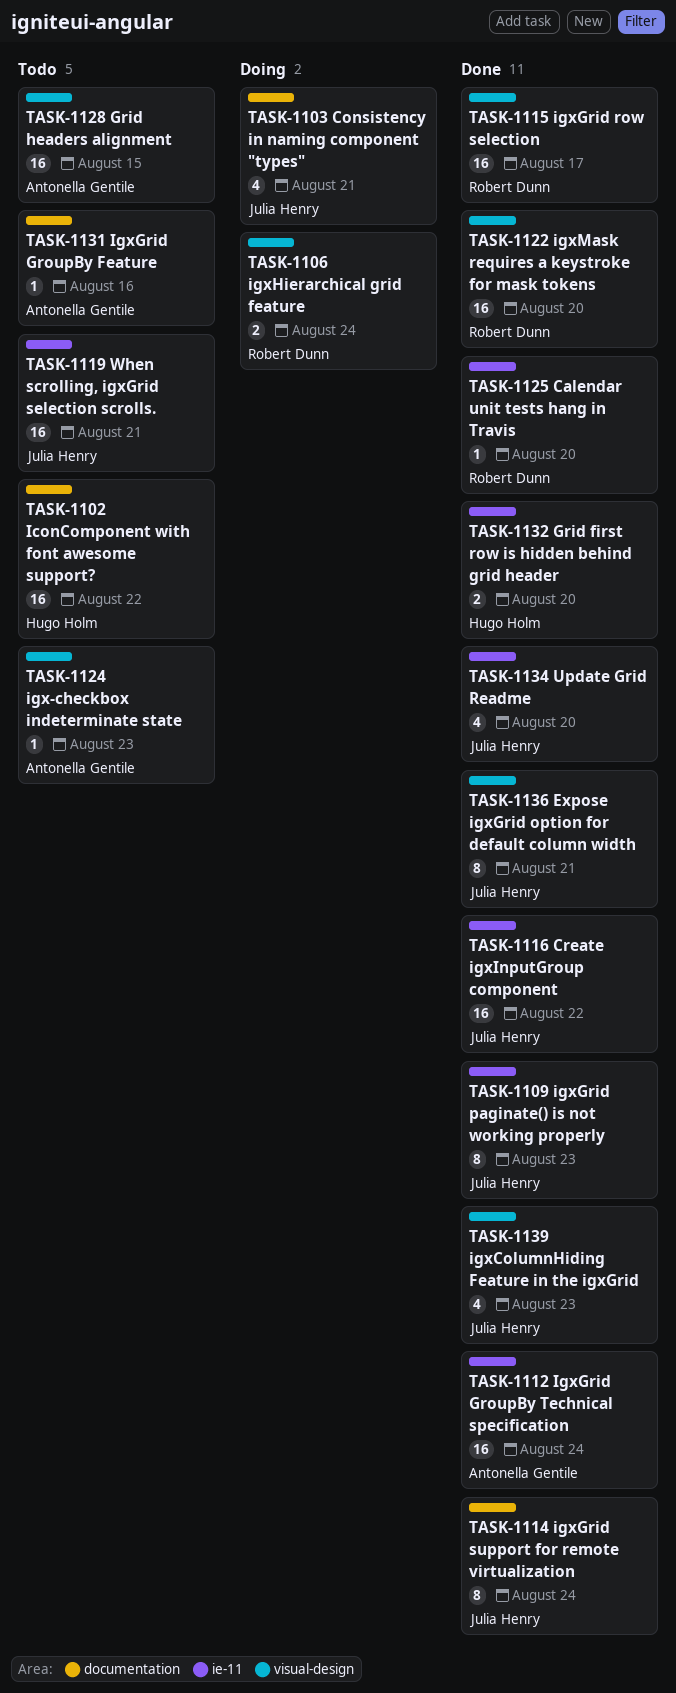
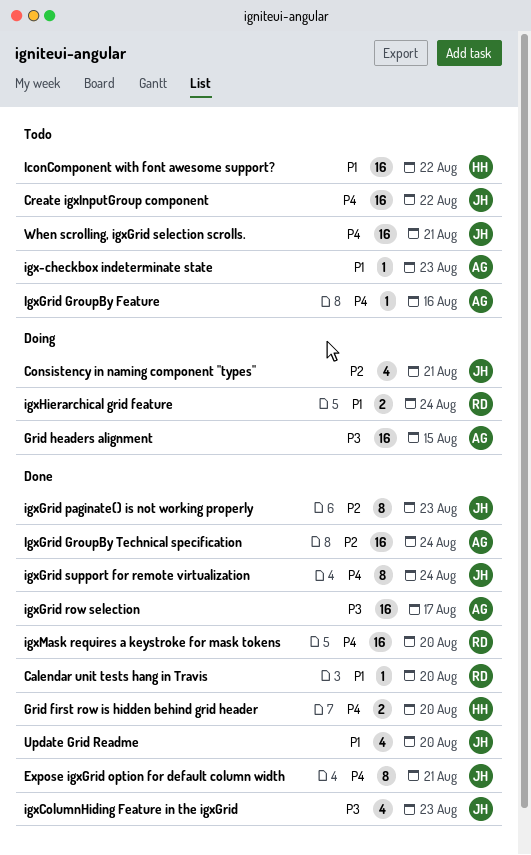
Create igxInputGroup component, status: Done -> Todo
Grid headers alignment, status: Todo -> Doing
igxGrid row selection, owner: Robert Dunn -> Antonella Gentile

